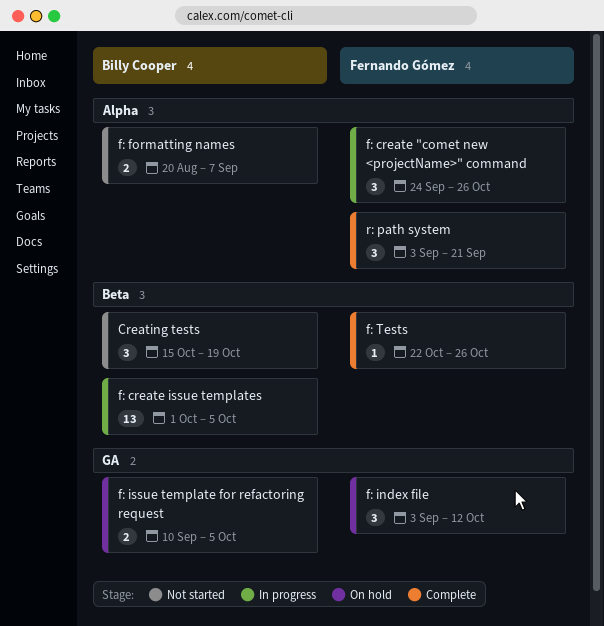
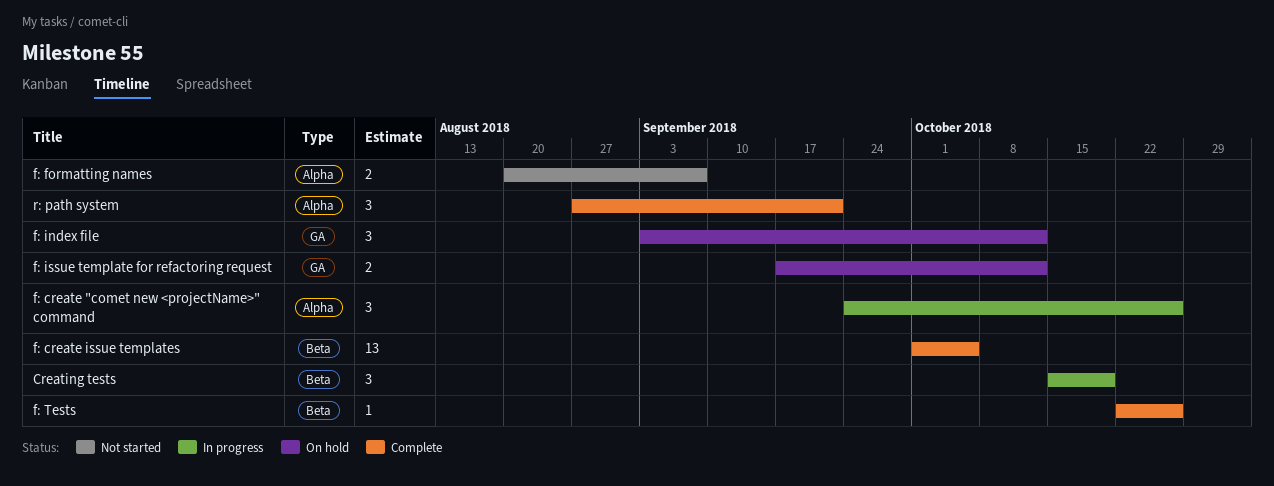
Creating tests, status: Not started -> In progress
f: create issue templates, status: In progress -> Complete
f: issue template for refactoring request, start: Sep 10 -> Sep 17
f: issue template for refactoring request, due: Oct 5 -> Oct 12
r: path system, start: Sep 3 -> Aug 27

